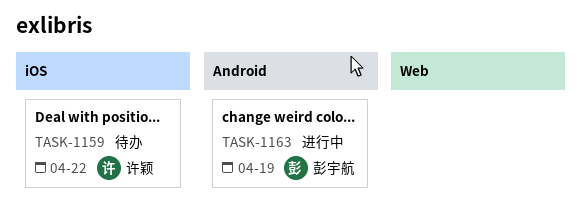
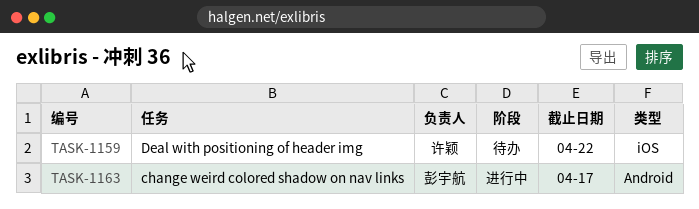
TASK-1163, due: Apr 19 -> Apr 17

